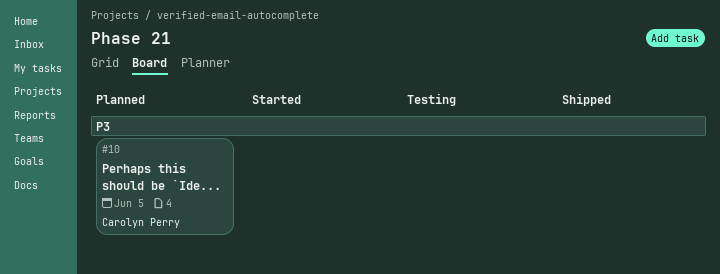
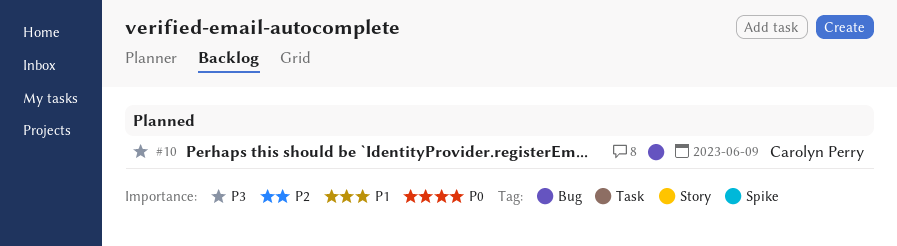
#10, due: Jun 5 -> Jun 9

